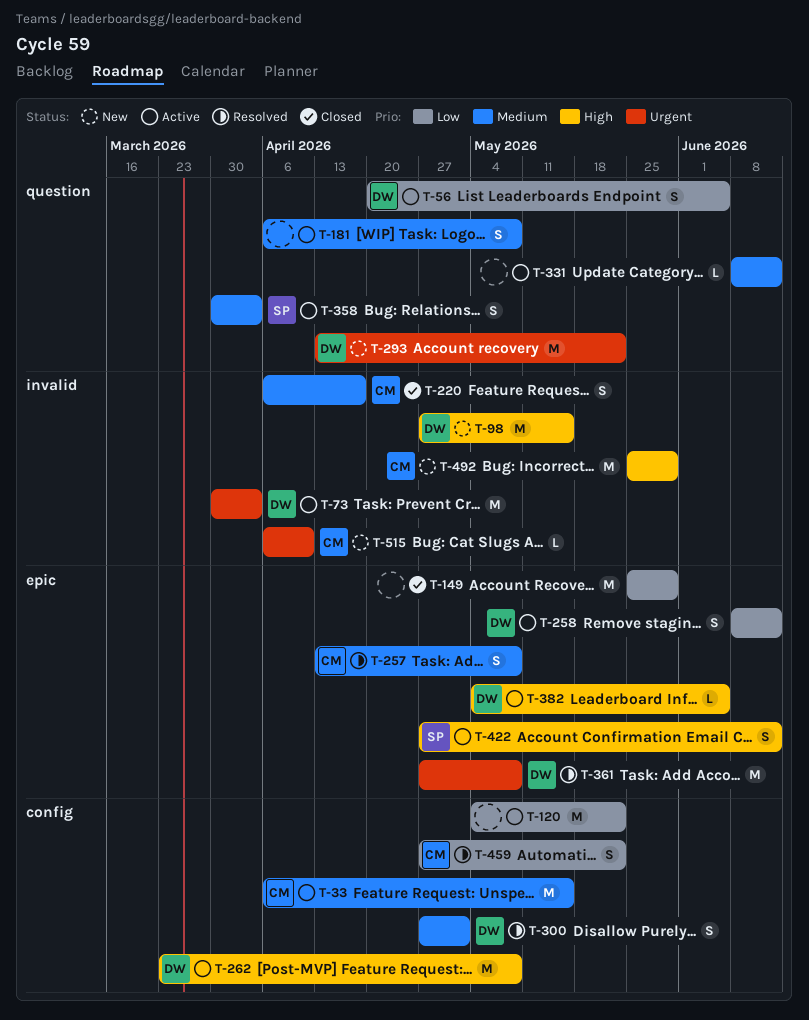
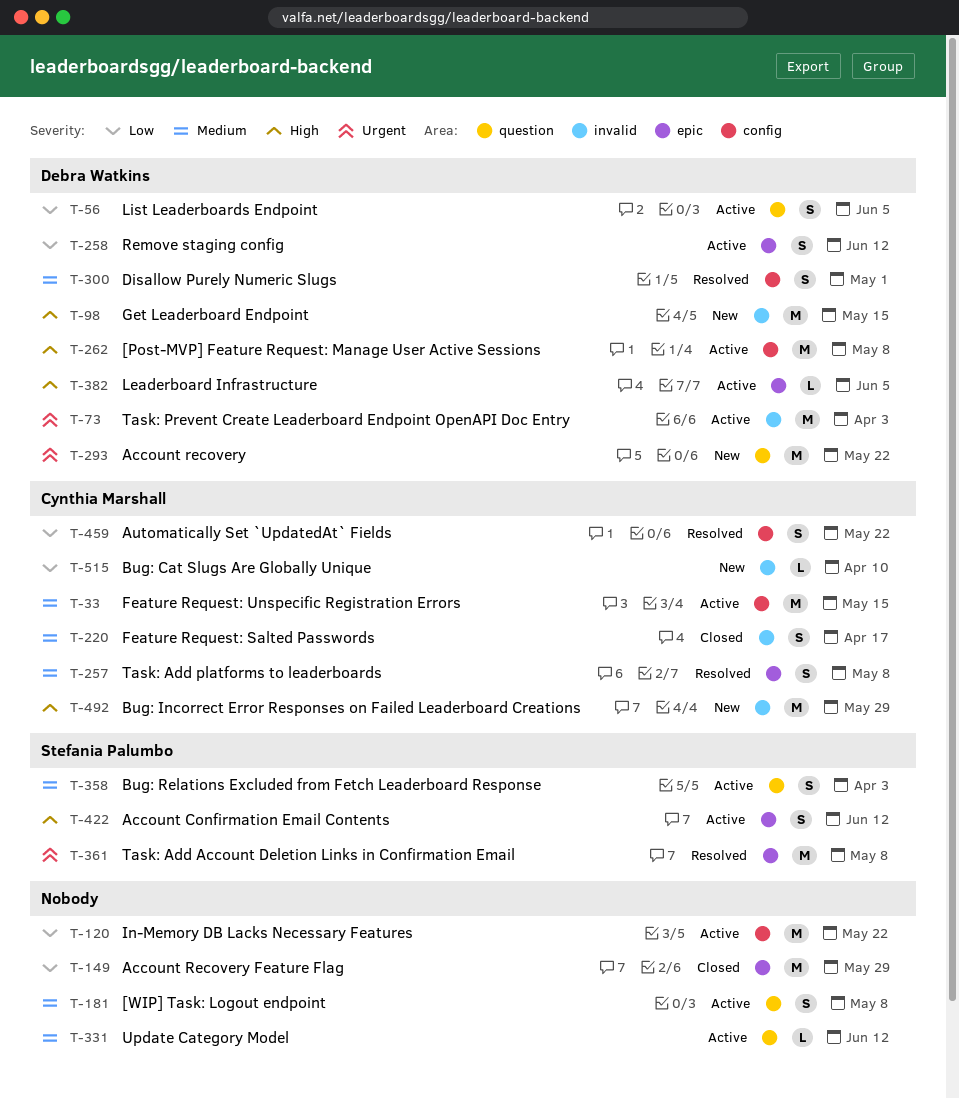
T-361, owner: Debra Watkins -> Stefania Palumbo
T-515, priority: Urgent -> Low

